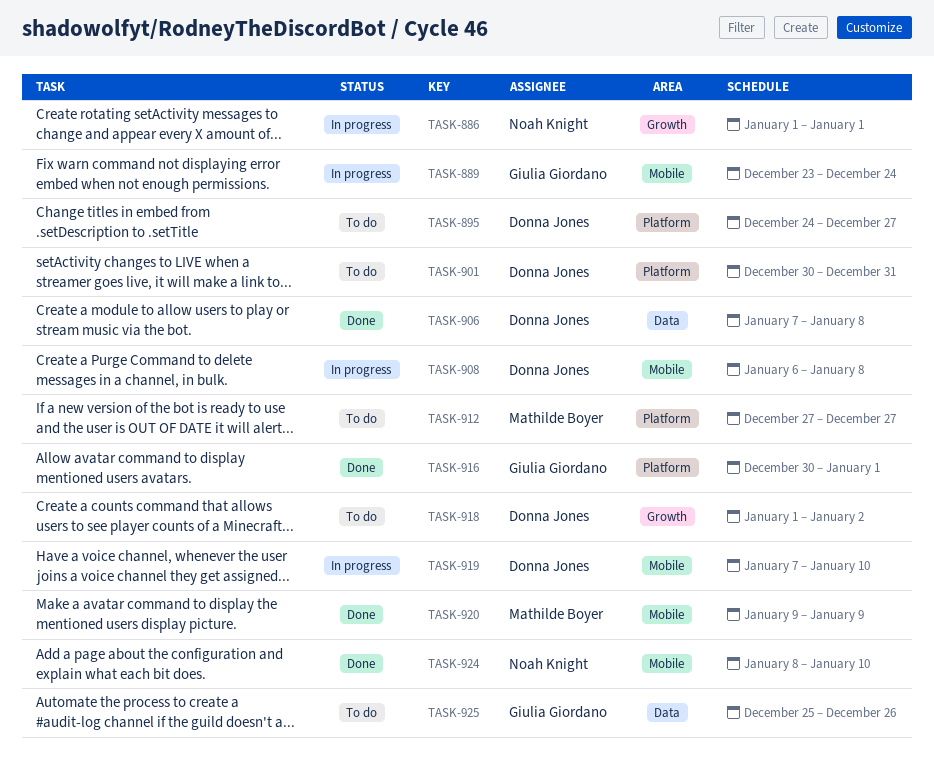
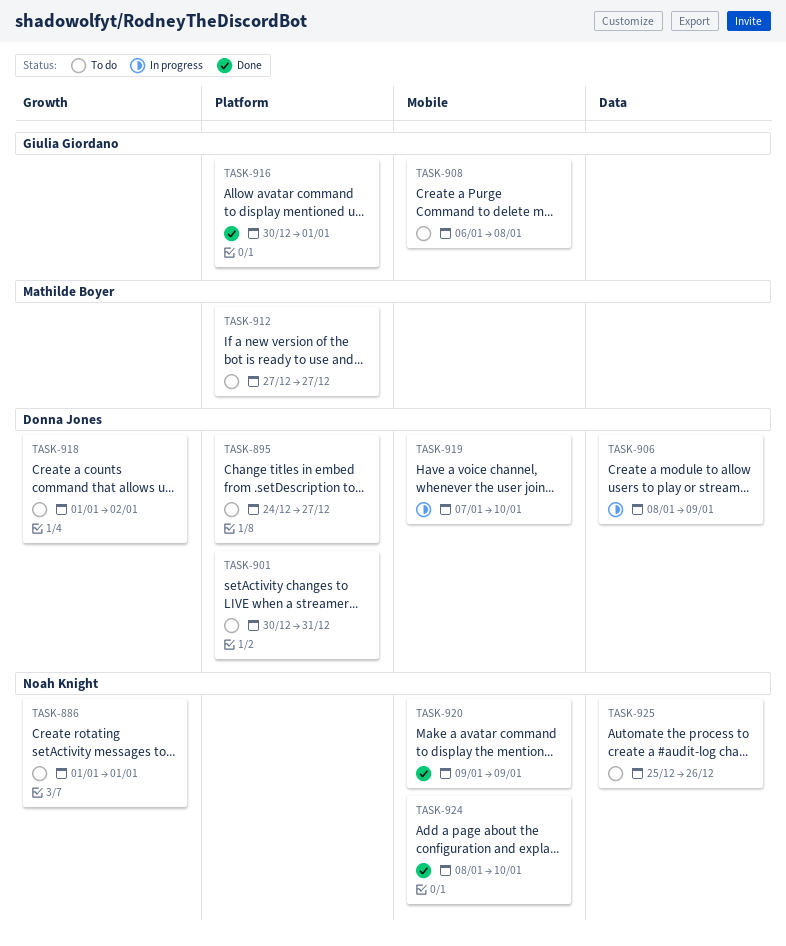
TASK-886, status: In progress -> To do
TASK-889: present -> none
TASK-906, status: Done -> In progress
TASK-906, start: Jan 7 -> Jan 8
TASK-906, due: Jan 8 -> Jan 9
TASK-908, status: In progress -> To do
TASK-908, owner: Donna Jones -> Giulia Giordano
TASK-920, owner: Mathilde Boyer -> Noah Knight
TASK-925, owner: Giulia Giordano -> Noah Knight

